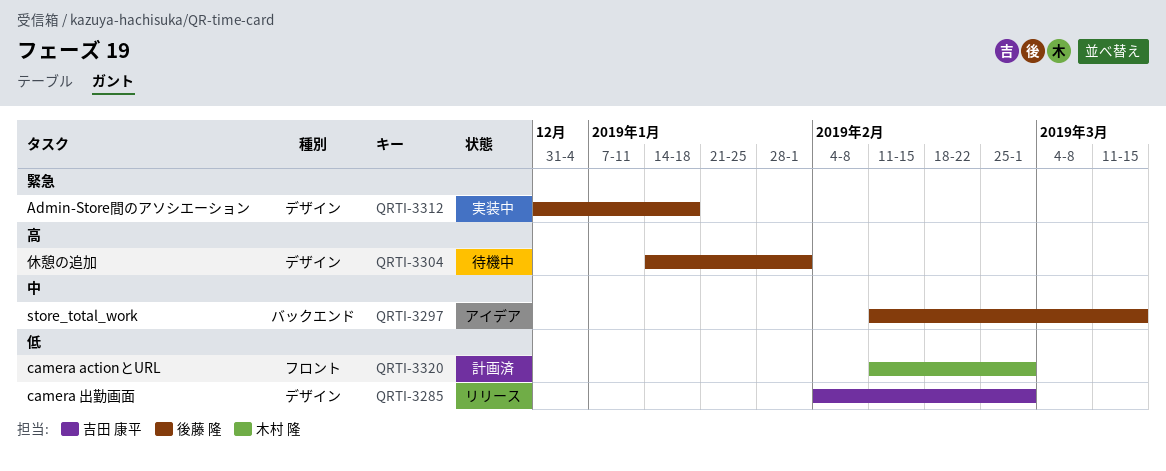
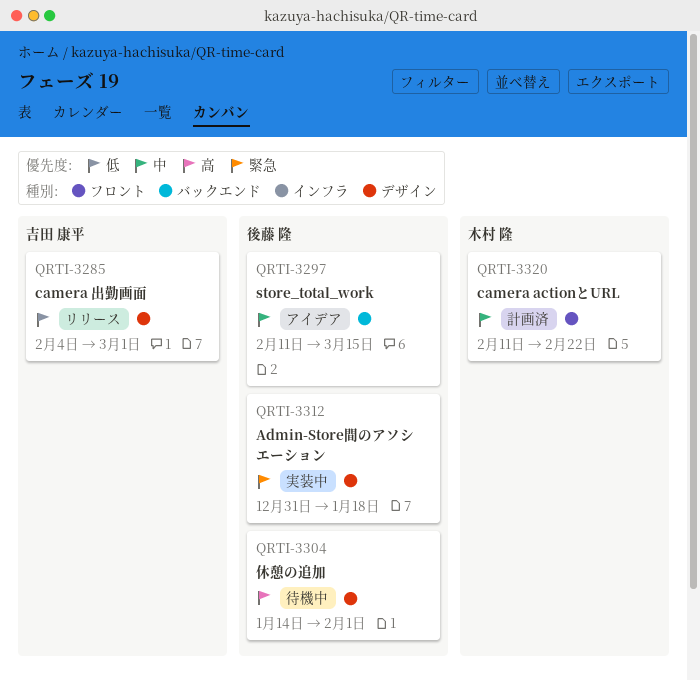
QRTI-3320, priority: 低 -> 中
QRTI-3320, due: Mar 1 -> Feb 22

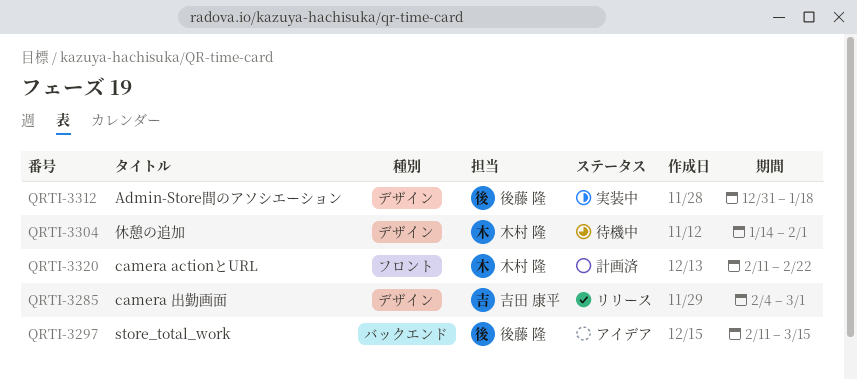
QRTI-3304, owner: 後藤 隆 -> 木村 隆

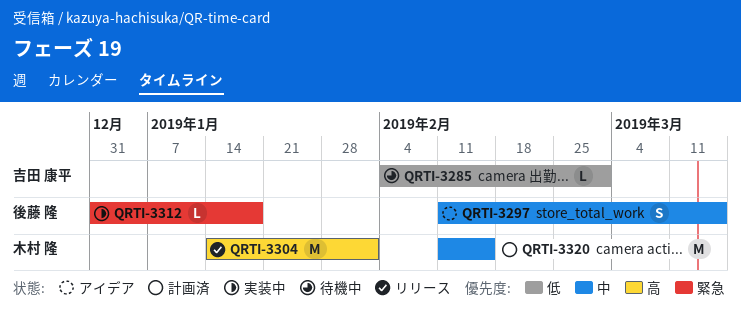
QRTI-3285, status: リリース -> 待機中
QRTI-3304, status: 待機中 -> リリース
QRTI-3320, due: Feb 22 -> Feb 15

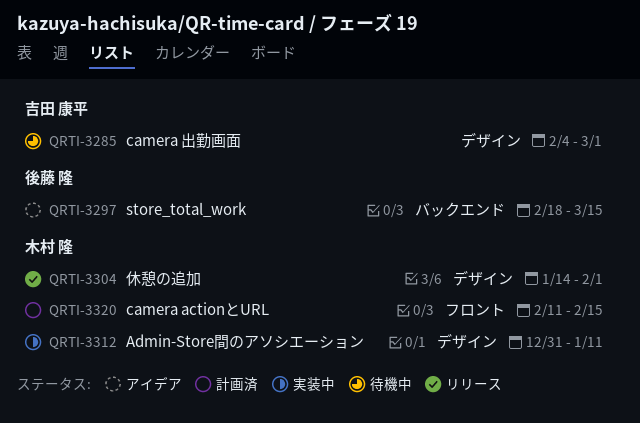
QRTI-3297, start: Feb 11 -> Feb 18
QRTI-3312, owner: 後藤 隆 -> 木村 隆
QRTI-3312, due: Jan 18 -> Jan 11

